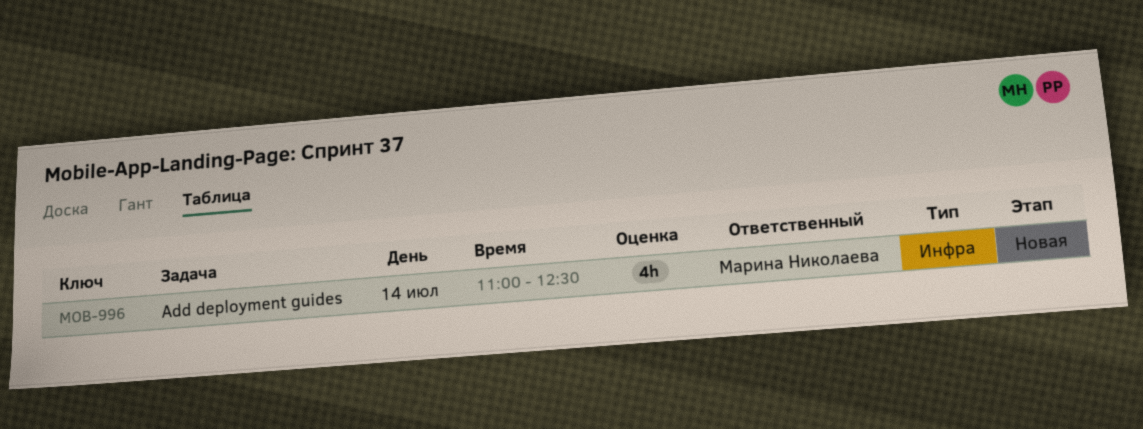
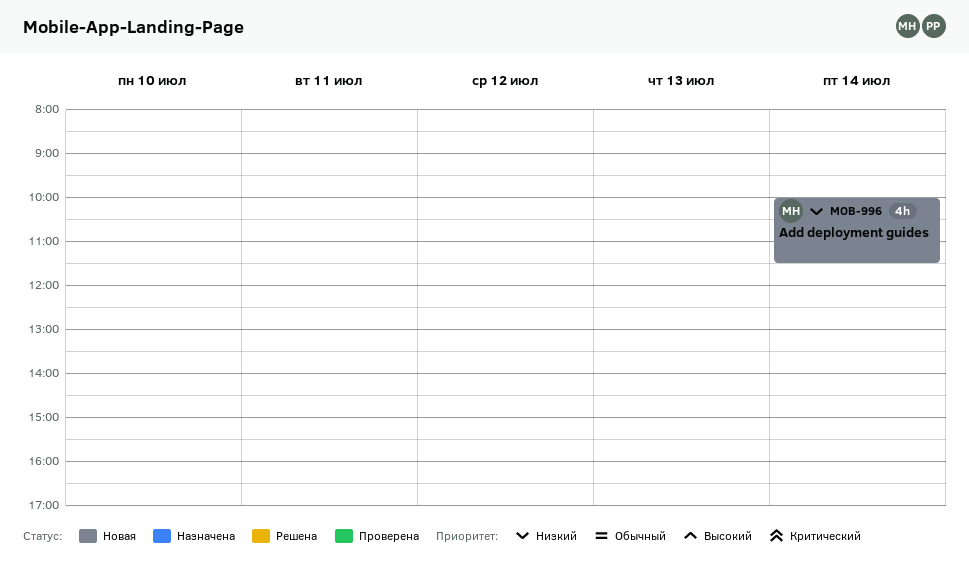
MOB-996, begins: 11:00 -> 10:00
MOB-996, ends: 12:30 -> 11:30

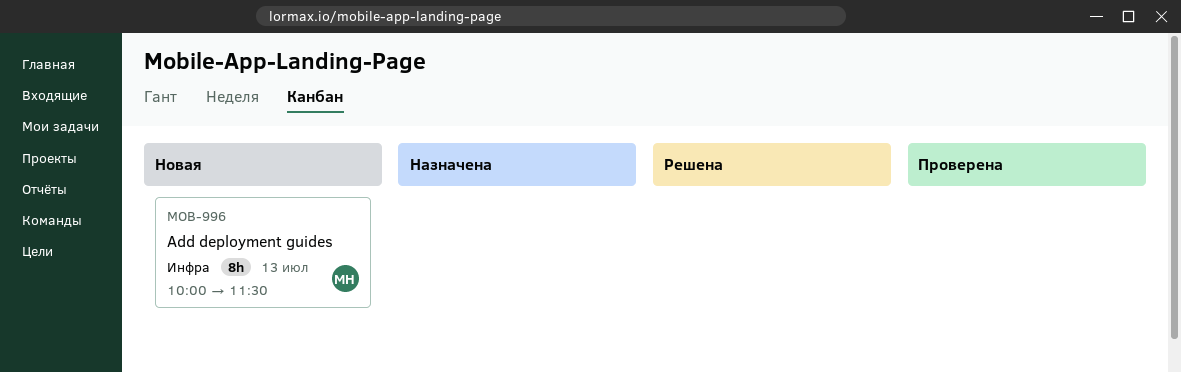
MOB-996, estimate: 4h -> 8h
MOB-996, day: Jul 14 -> Jul 13

